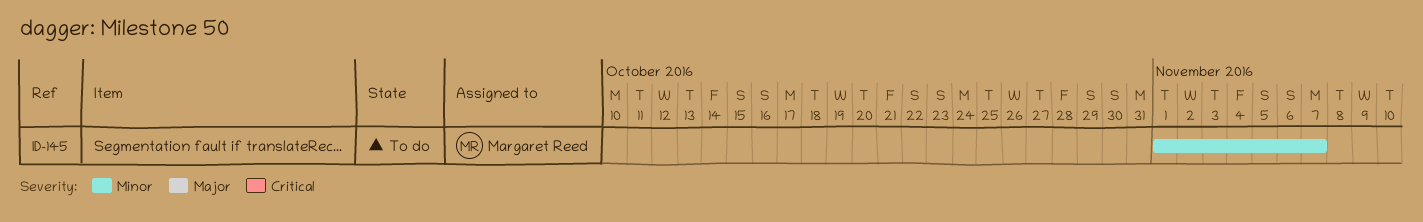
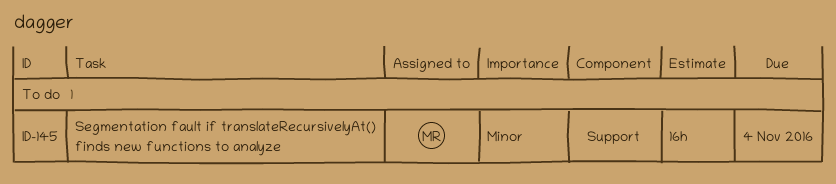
ID-145, due: Nov 7 -> Nov 4

